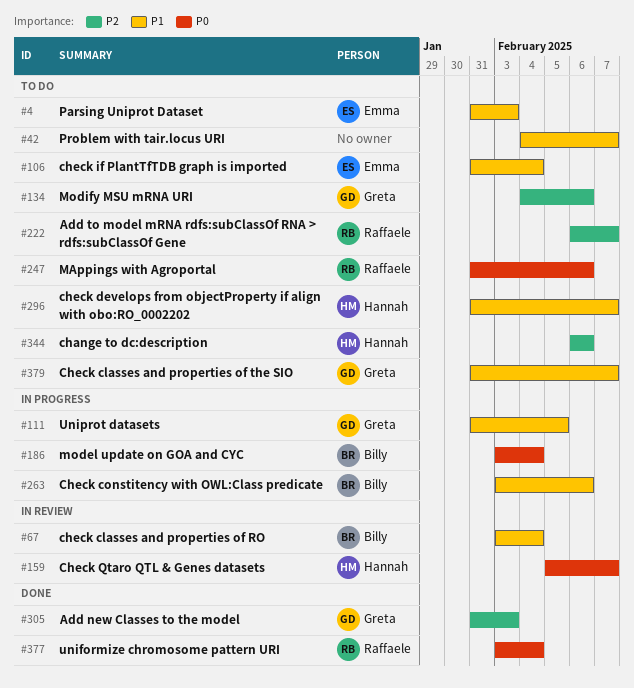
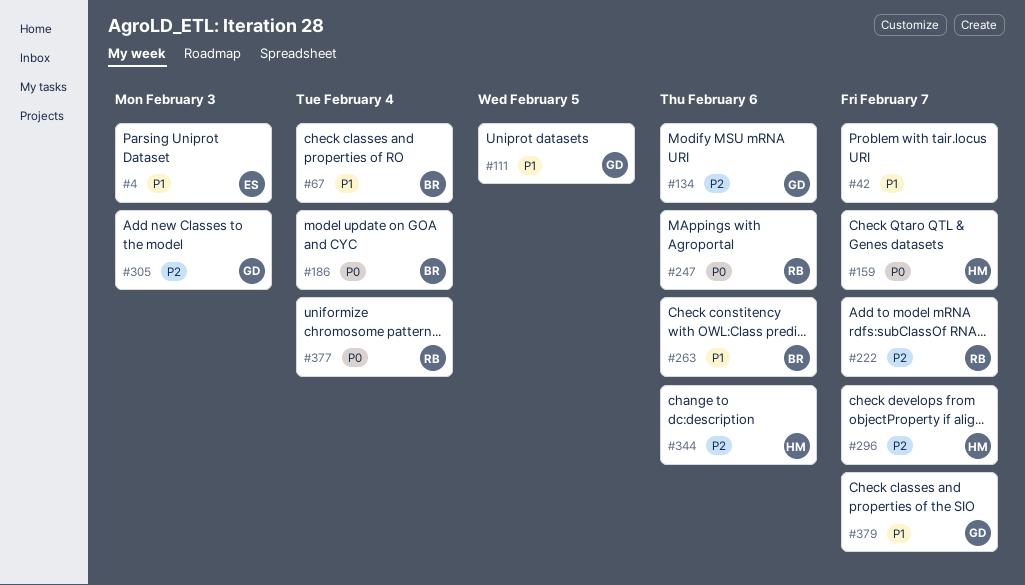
#106: present -> none
#296, priority: P1 -> P2

